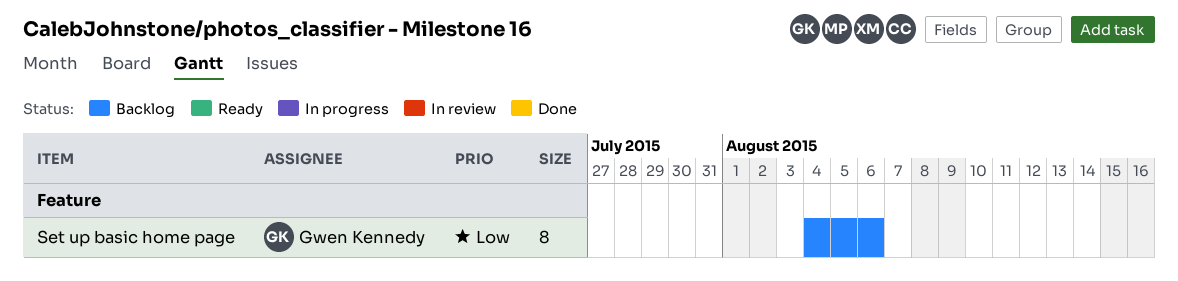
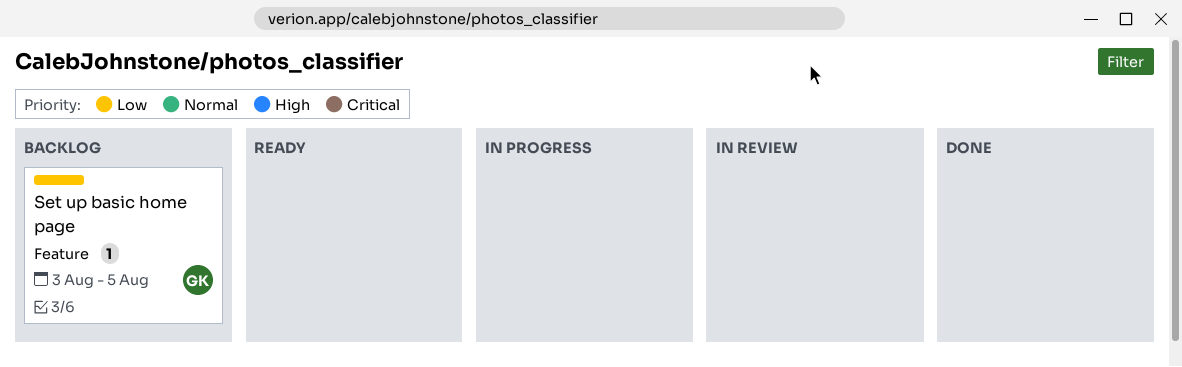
Set up basic home page, estimate: 8 -> 1
Set up basic home page, start: Aug 4 -> Aug 3
Set up basic home page, due: Aug 6 -> Aug 5

